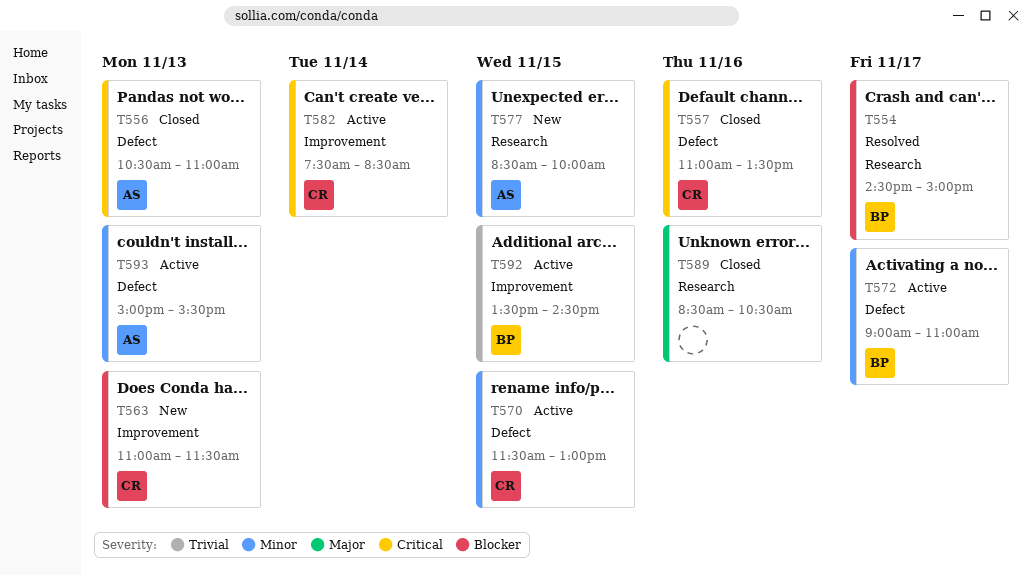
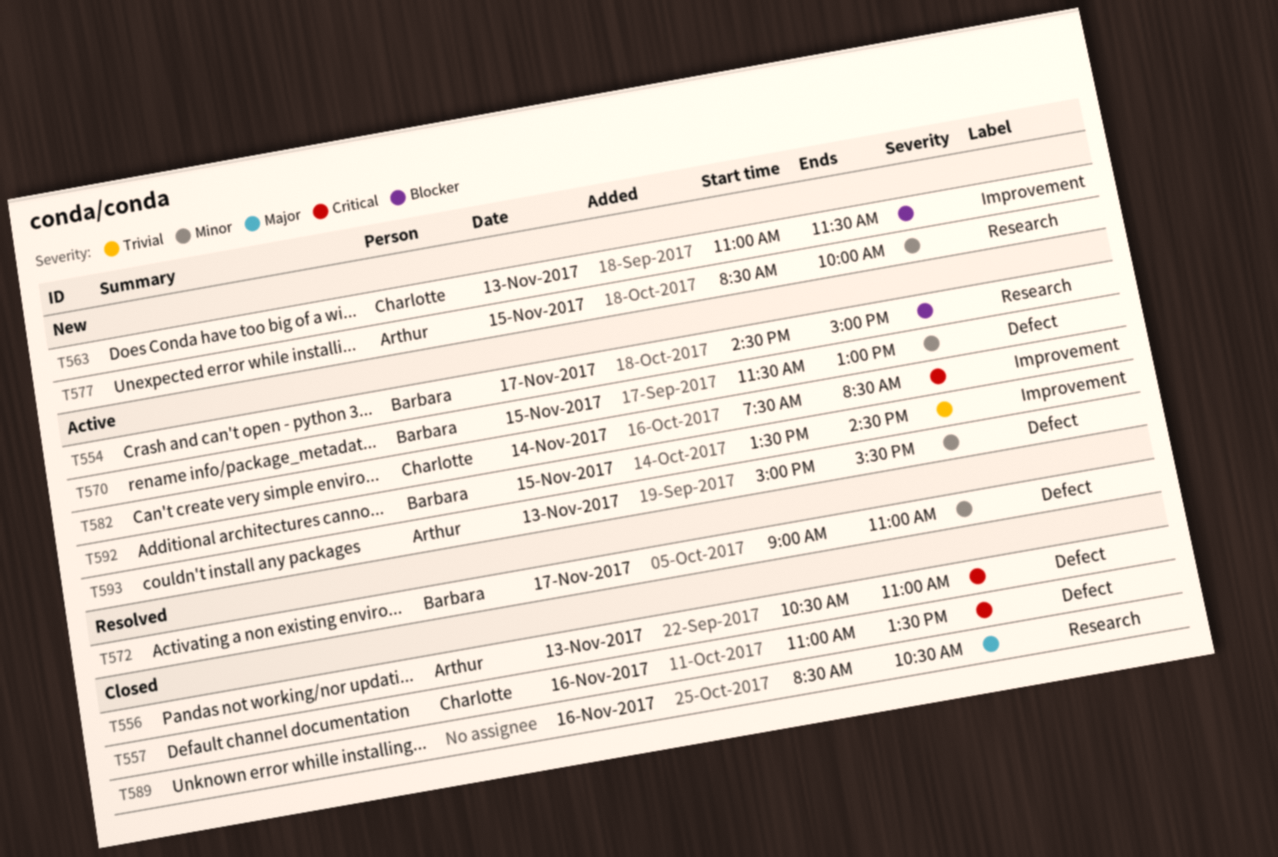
T554, status: Resolved -> Active
T570, owner: Charlotte -> Barbara
T572, status: Active -> Resolved

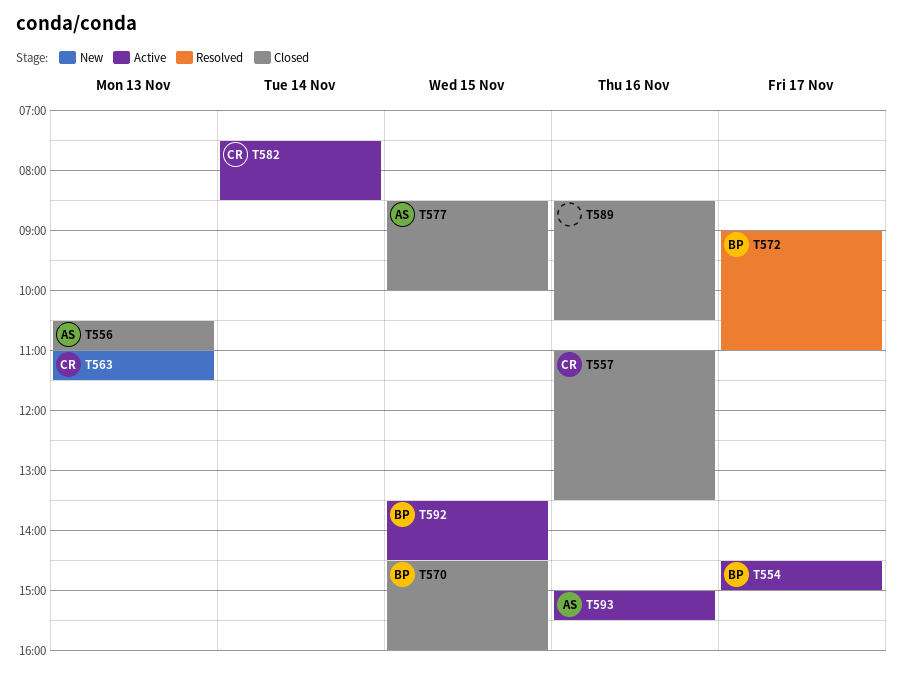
T570, status: Active -> Closed
T570, begins: 11:30 -> 14:30
T570, ends: 13:00 -> 16:00
T577, status: New -> Closed
T593, day: Nov 13 -> Nov 16

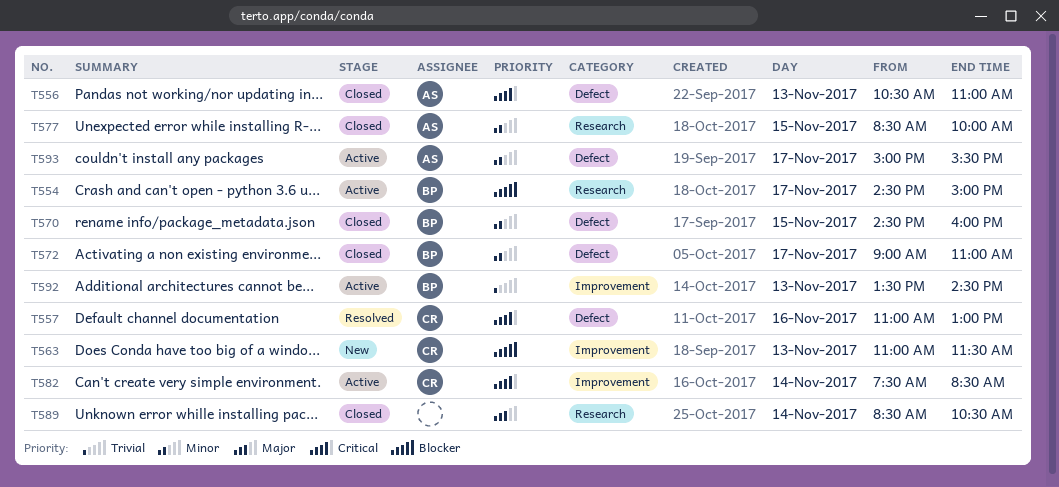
T557, status: Closed -> Resolved
T557, ends: 13:30 -> 13:00
T572, status: Resolved -> Closed
T589, day: Nov 16 -> Nov 14
T592, day: Nov 15 -> Nov 13
T593, day: Nov 16 -> Nov 17

